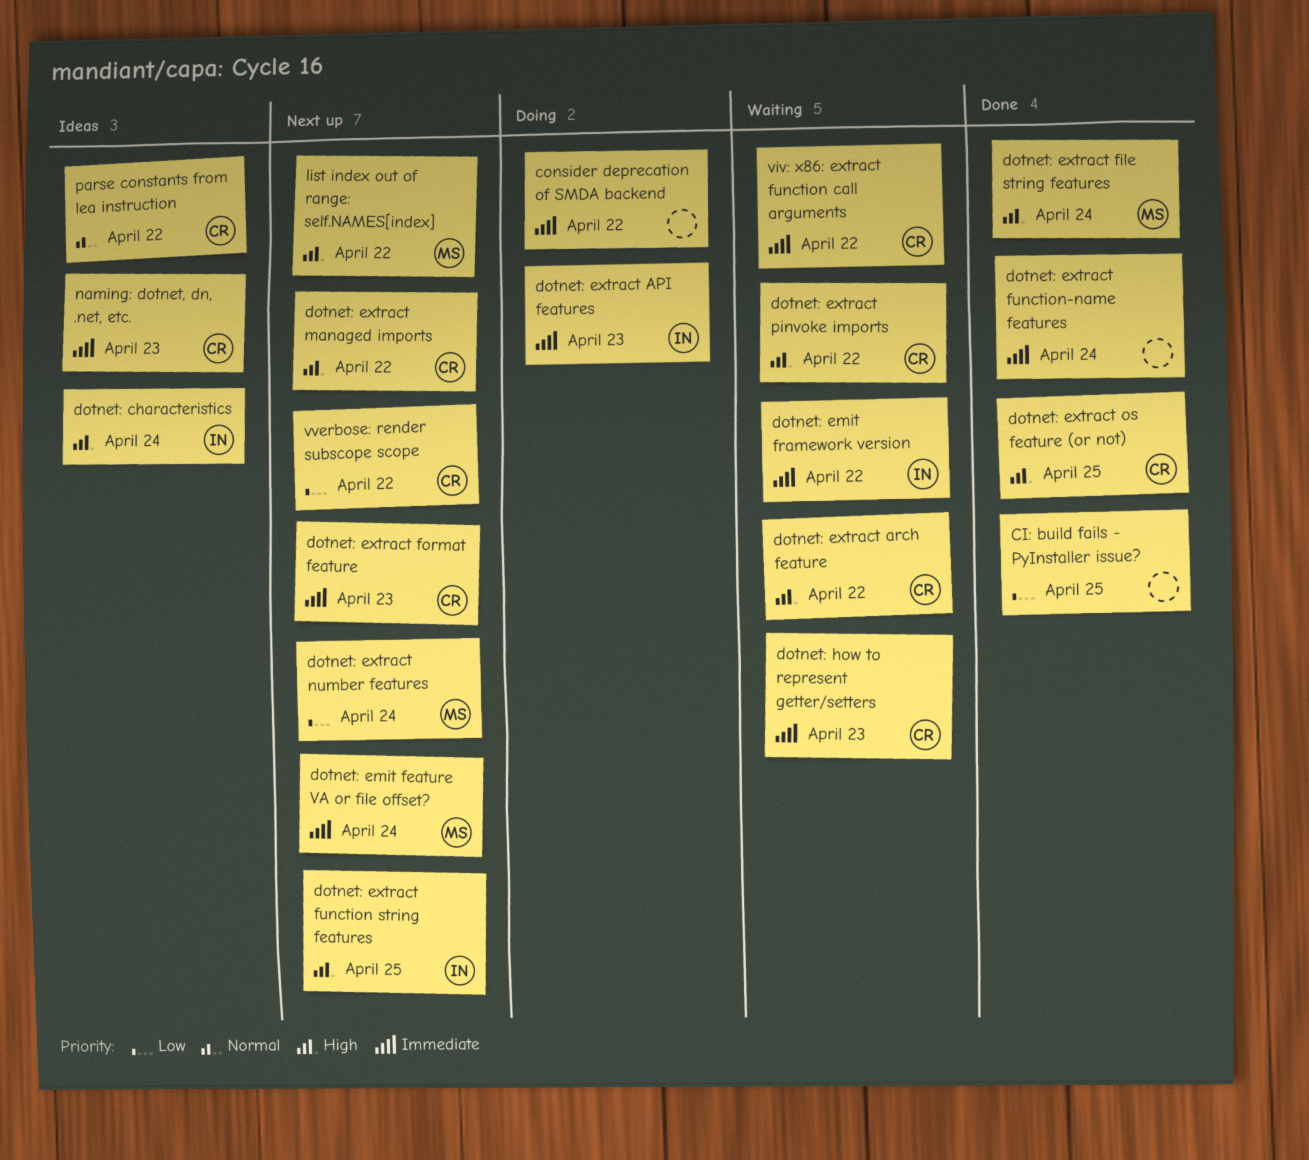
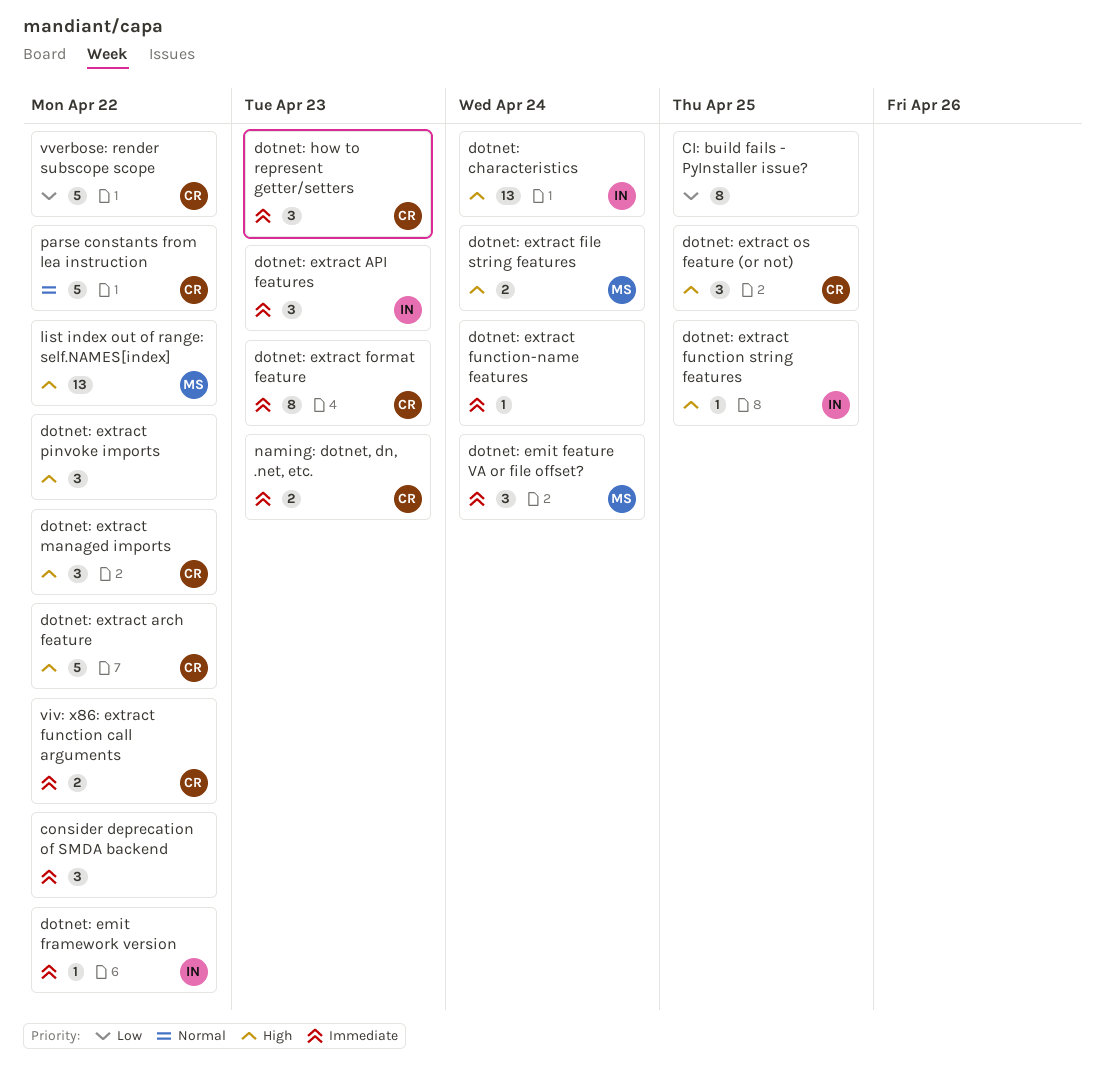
dotnet: extract number features: present -> none
dotnet: extract pinvoke imports, owner: CR -> none

